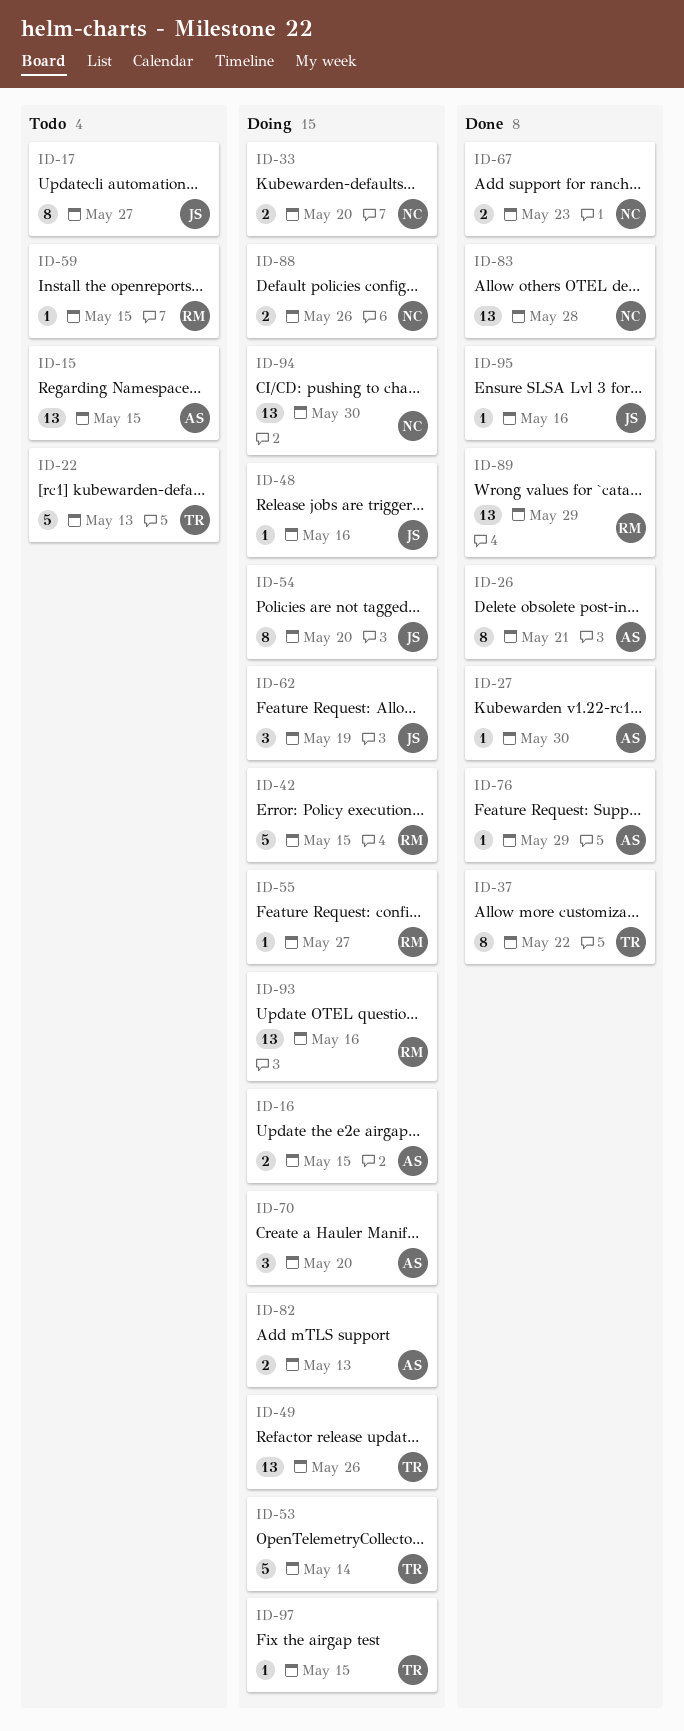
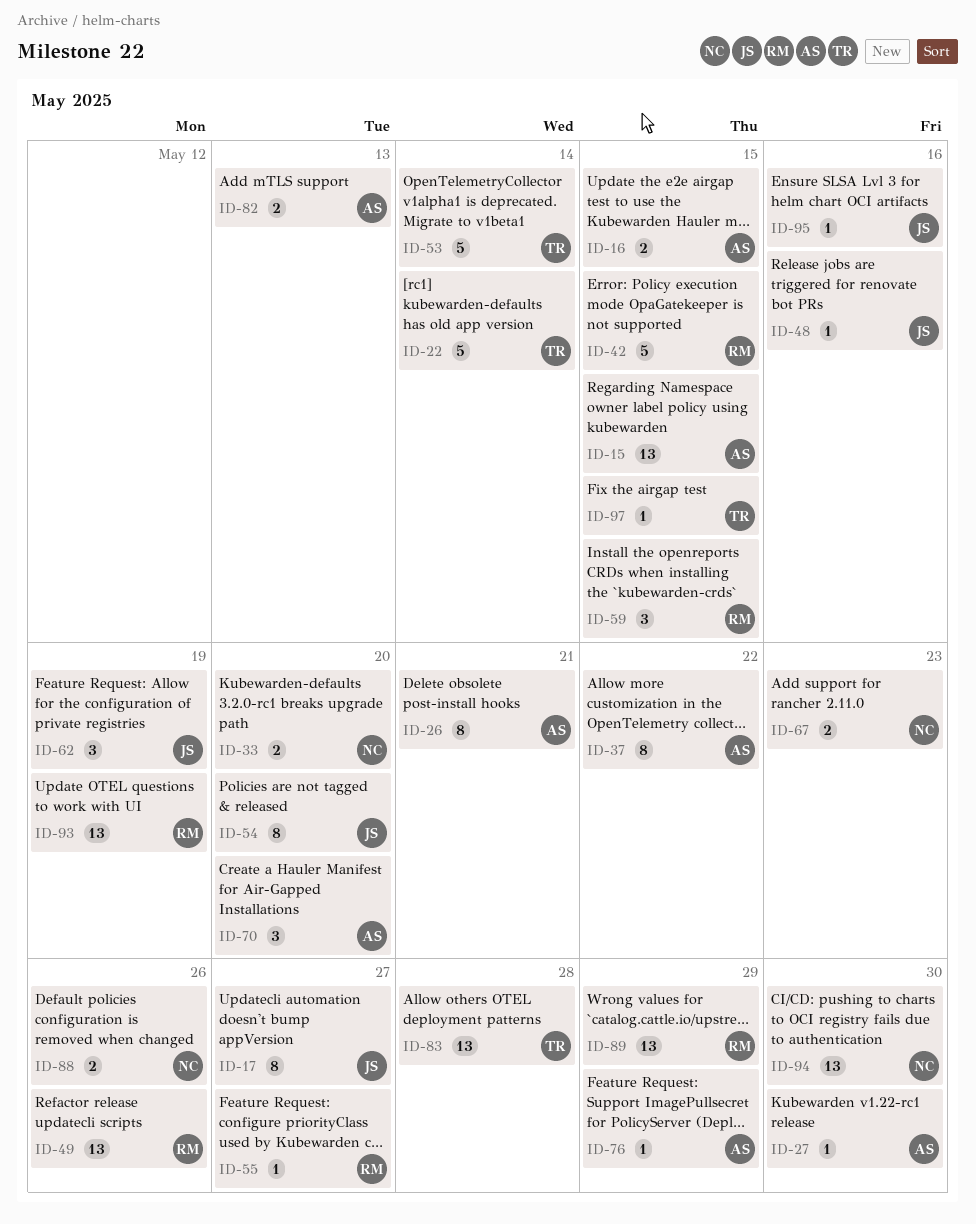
ID-22, due: May 13 -> May 14
ID-37, owner: TR -> AS
ID-49, owner: TR -> RM
ID-59, estimate: 1 -> 3
ID-83, owner: NC -> TR
ID-93, due: May 16 -> May 19

